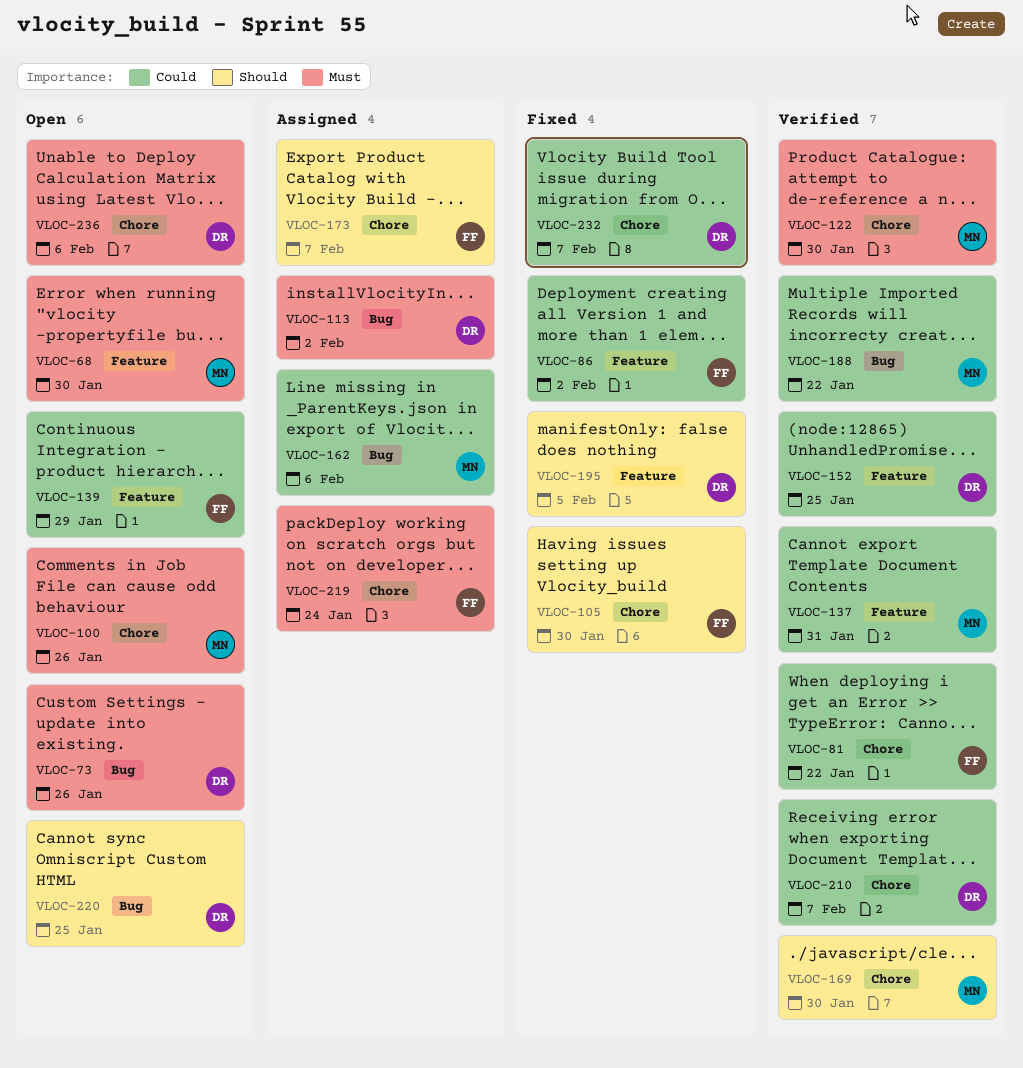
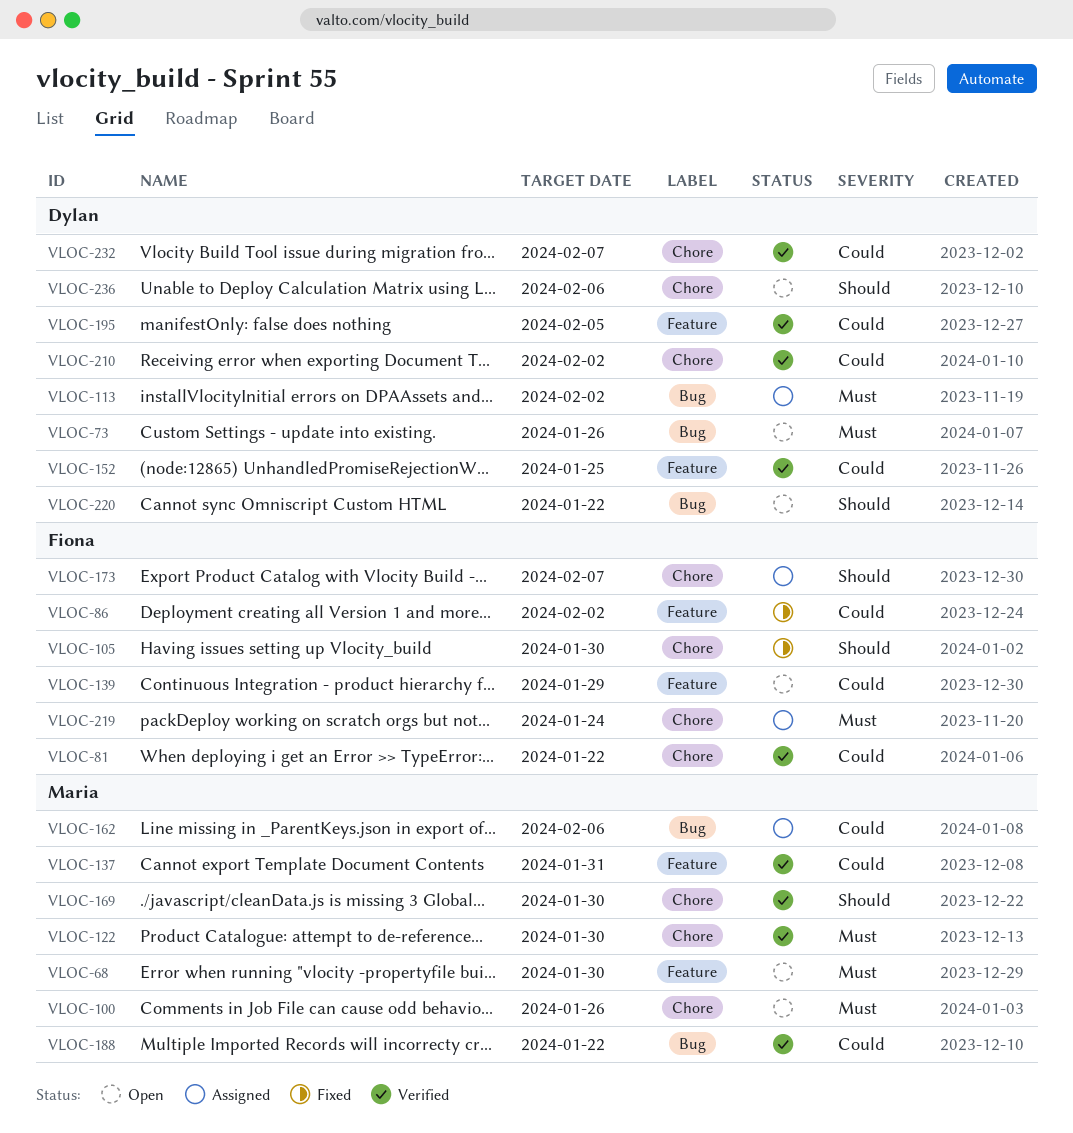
VLOC-195, status: Fixed -> Verified
VLOC-195, priority: Should -> Could
VLOC-210, due: Feb 7 -> Feb 2
VLOC-220, due: Jan 25 -> Jan 22
VLOC-232, status: Fixed -> Verified
VLOC-236, priority: Must -> Should

